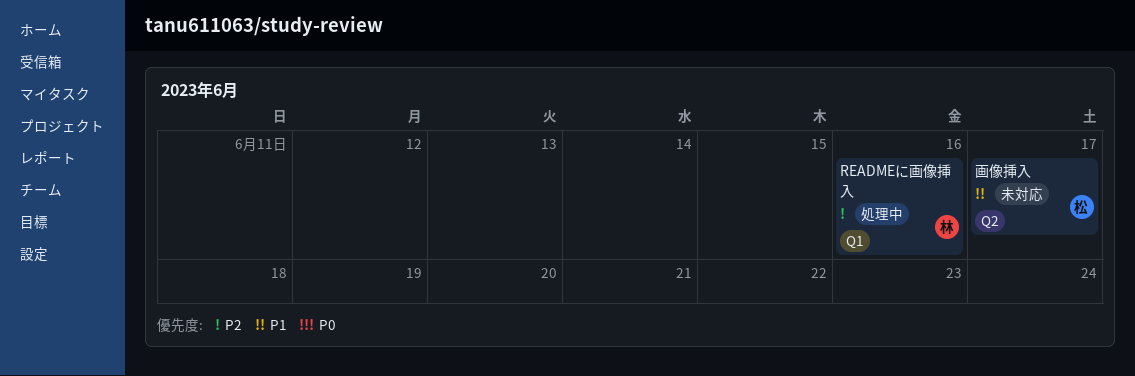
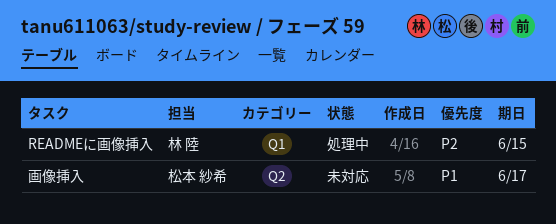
READMEに画像挿入, due: Jun 16 -> Jun 15

